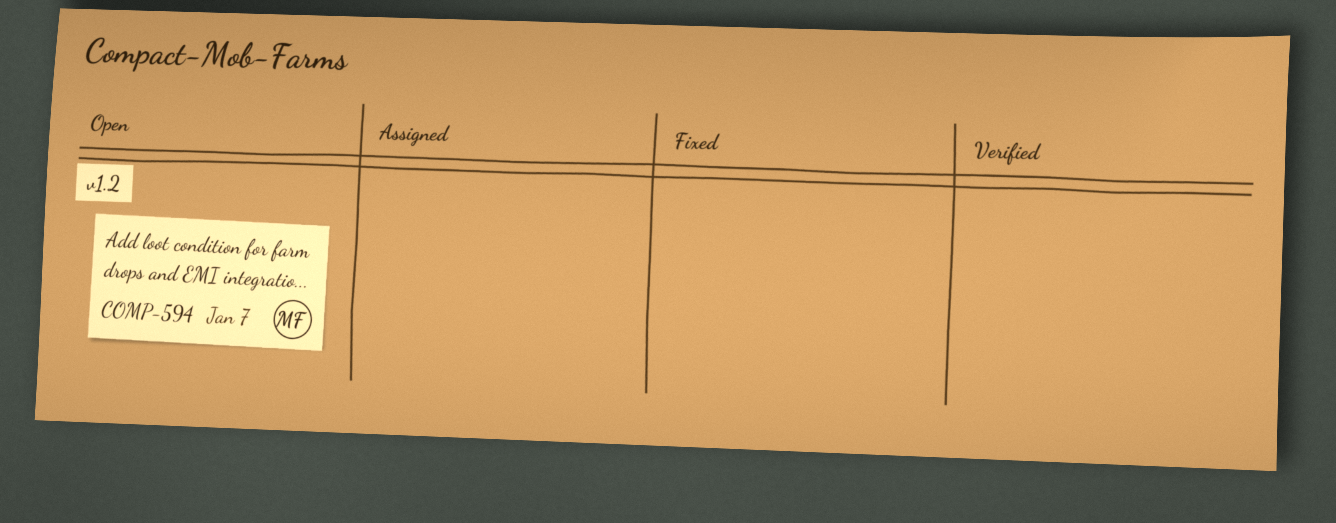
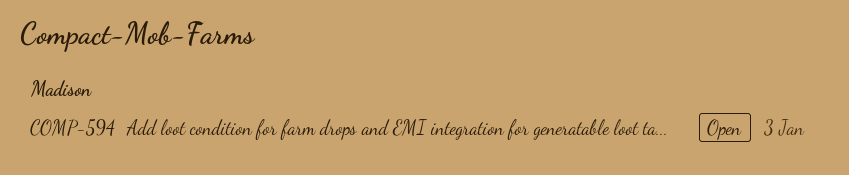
COMP-594, due: Jan 7 -> Jan 3

